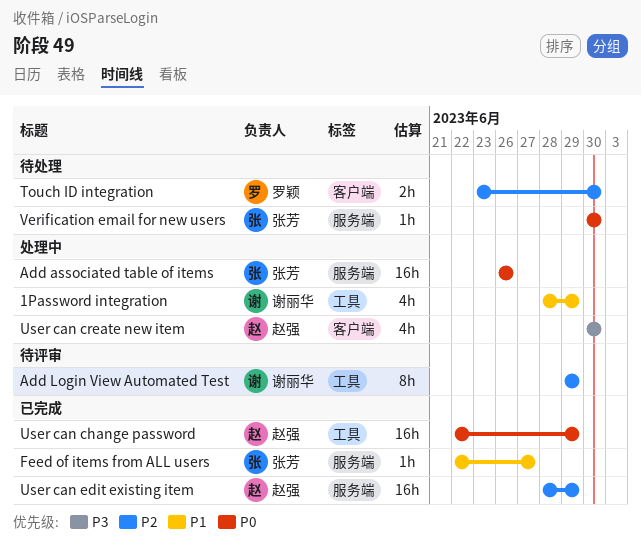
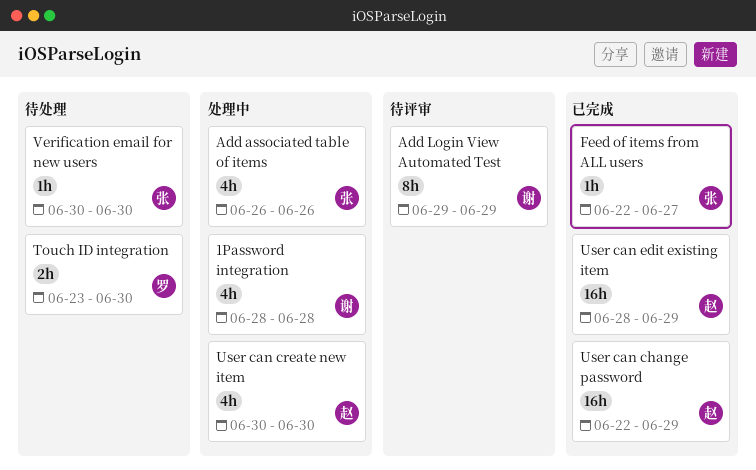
1Password integration, due: Jun 29 -> Jun 28
Add associated table of items, estimate: 16h -> 4h

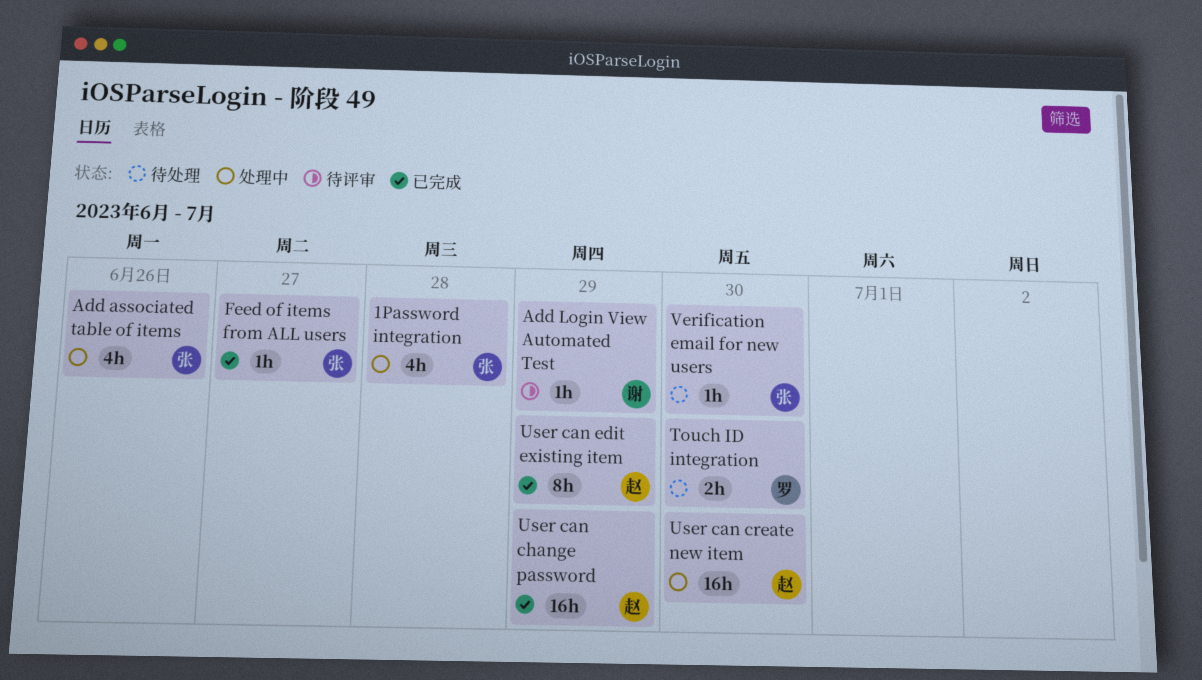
1Password integration, owner: 谢 -> 张
Add Login View Automated Test, estimate: 8h -> 1h
User can create new item, estimate: 4h -> 16h
User can edit existing item, estimate: 16h -> 8h

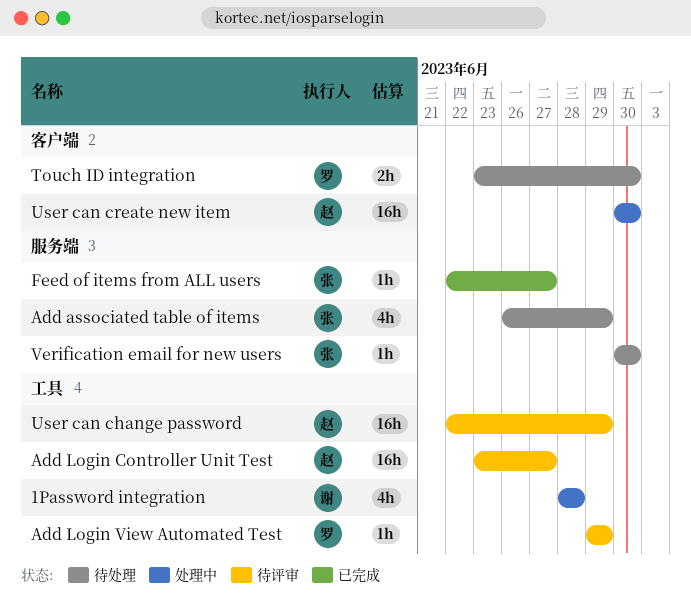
1Password integration, owner: 张 -> 谢
Add associated table of items, status: 处理中 -> 待处理
Add associated table of items, due: Jun 26 -> Jun 29
Add Login Controller Unit Test: none -> present
Add Login View Automated Test, owner: 谢 -> 罗
User can change password, status: 已完成 -> 待评审
User can edit existing item: present -> none

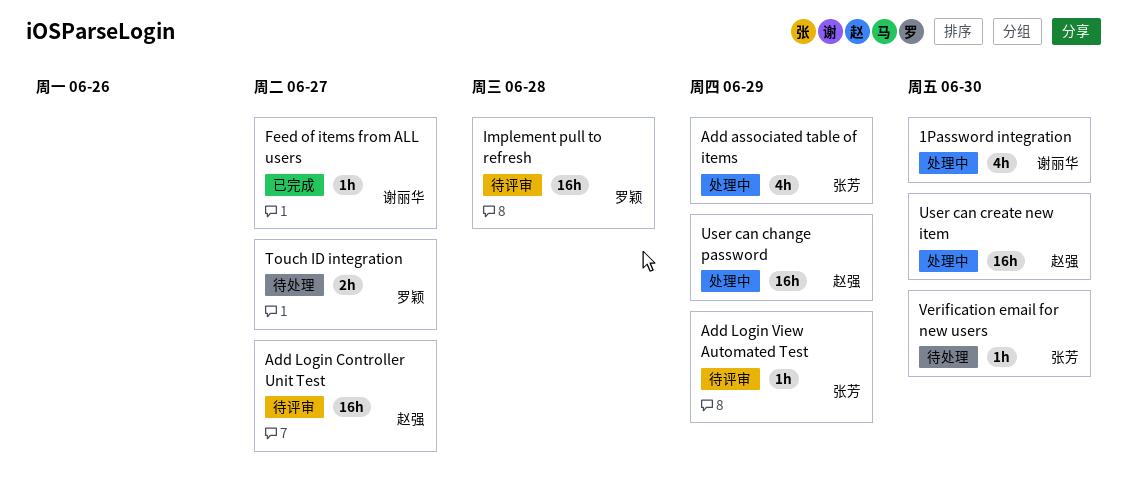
1Password integration, due: Jun 28 -> Jun 30
Add associated table of items, status: 待处理 -> 处理中
Add Login View Automated Test, owner: 罗颖 -> 张芳
Feed of items from ALL users, owner: 张芳 -> 谢丽华
Implement pull to refresh: none -> present
Touch ID integration, due: Jun 30 -> Jun 27
User can change password, status: 待评审 -> 处理中

